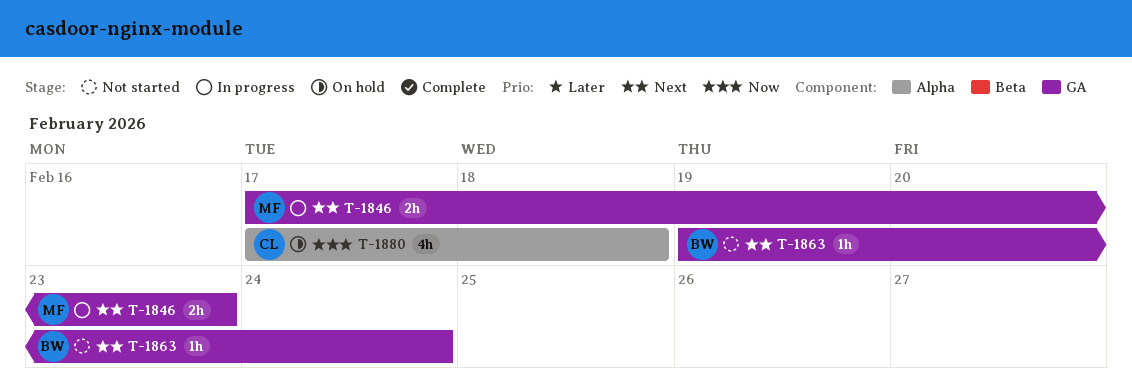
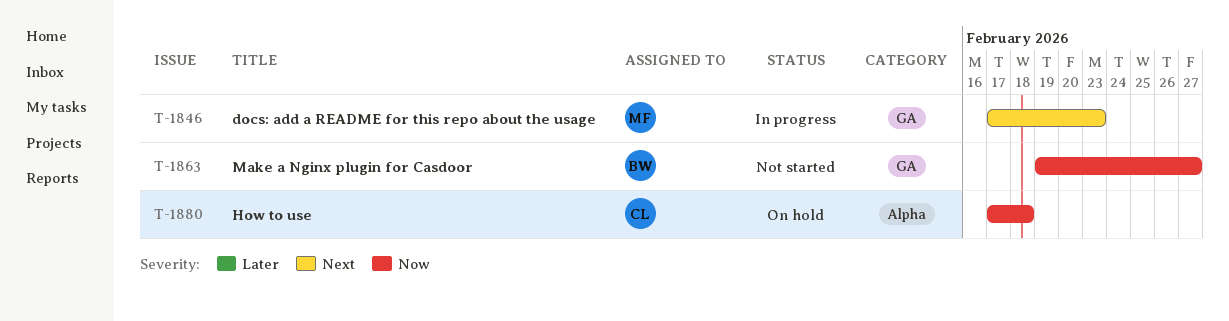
T-1863, priority: Next -> Now
T-1863, due: Feb 24 -> Feb 27

